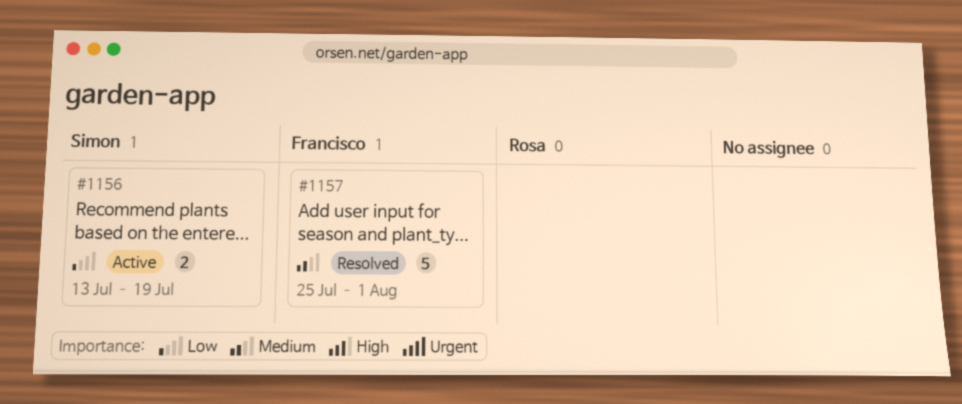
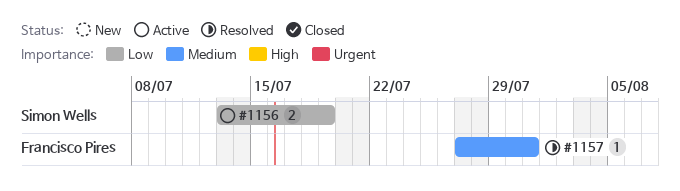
#1157, estimate: 5 -> 1
#1157, start: Jul 25 -> Jul 27
#1157, due: Aug 1 -> Jul 31

